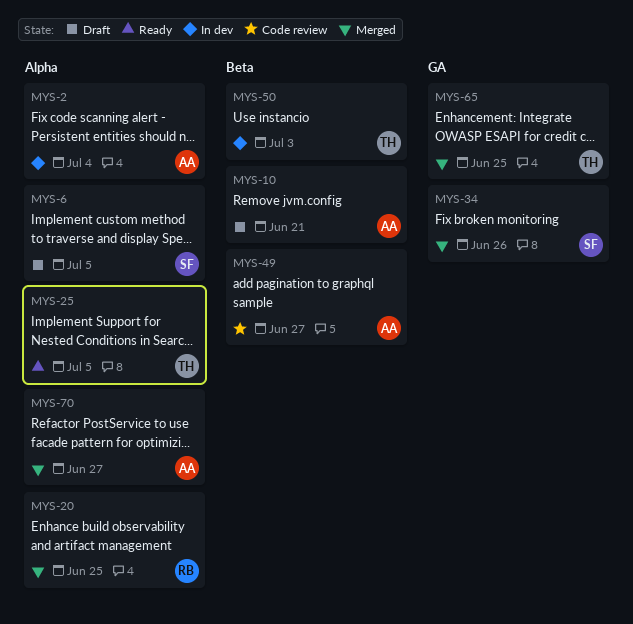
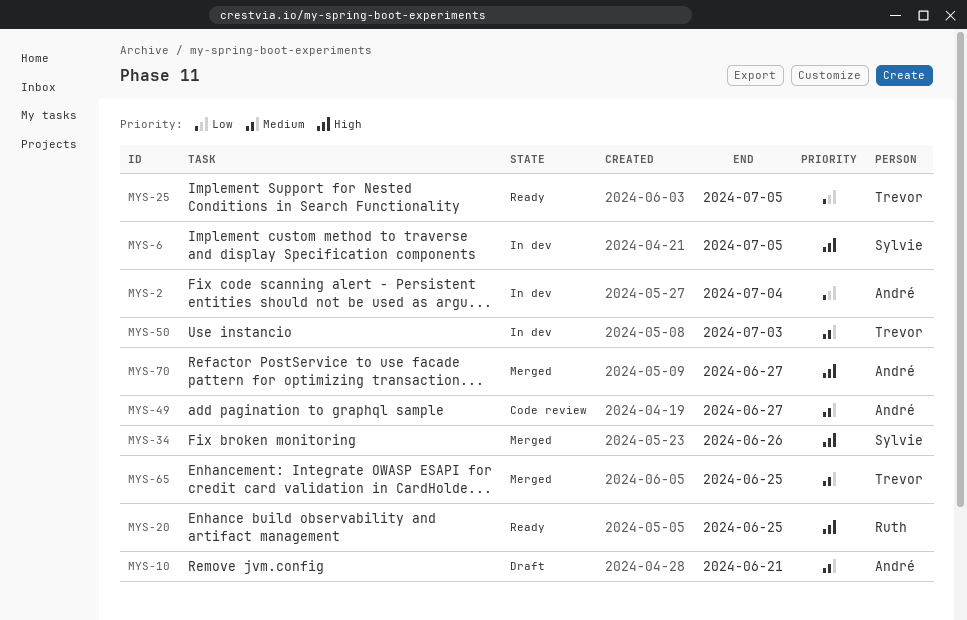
MYS-6, status: Draft -> In dev
MYS-20, status: Merged -> Ready

